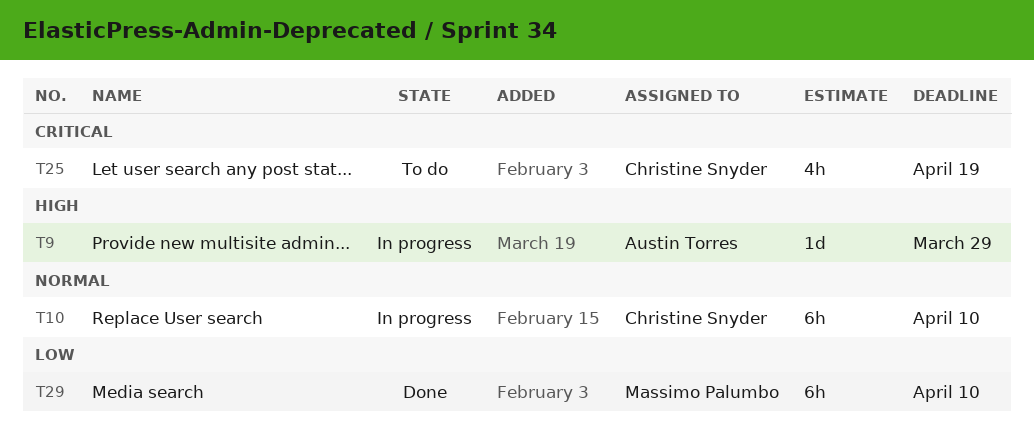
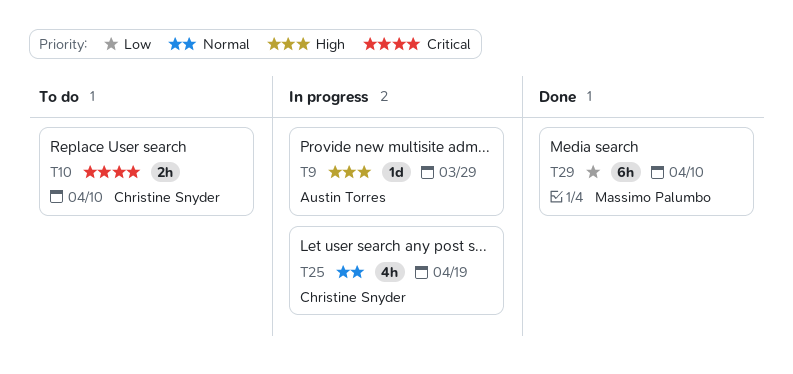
T10, status: In progress -> To do
T10, priority: Normal -> Critical
T10, estimate: 6h -> 2h
T25, status: To do -> In progress
T25, priority: Critical -> Normal

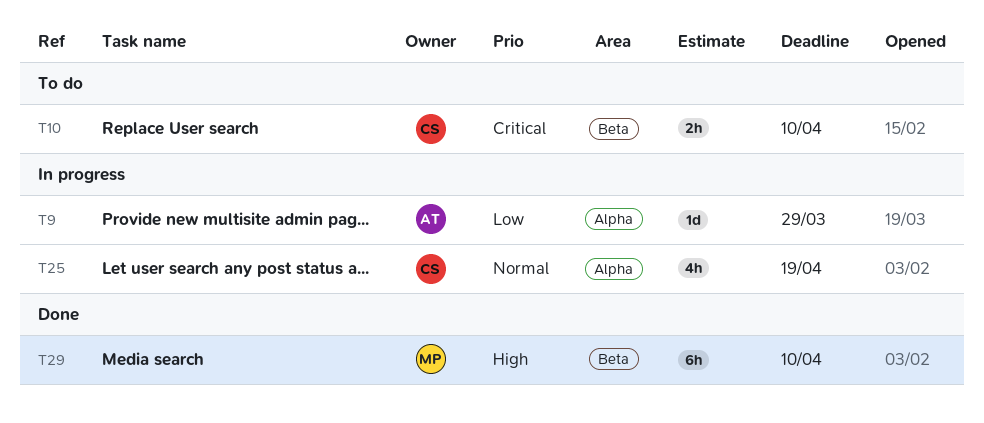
T9, priority: High -> Low
T29, priority: Low -> High

